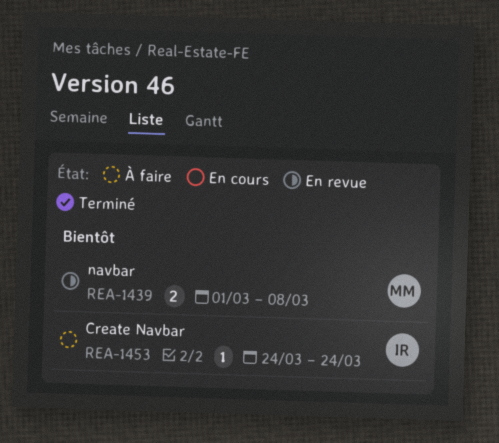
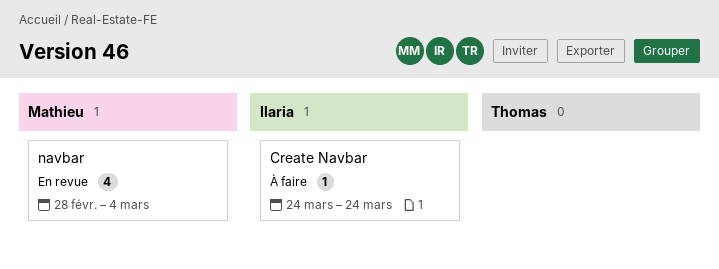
navbar, estimate: 2 -> 4
navbar, start: Mar 1 -> Feb 28
navbar, due: Mar 8 -> Mar 4

